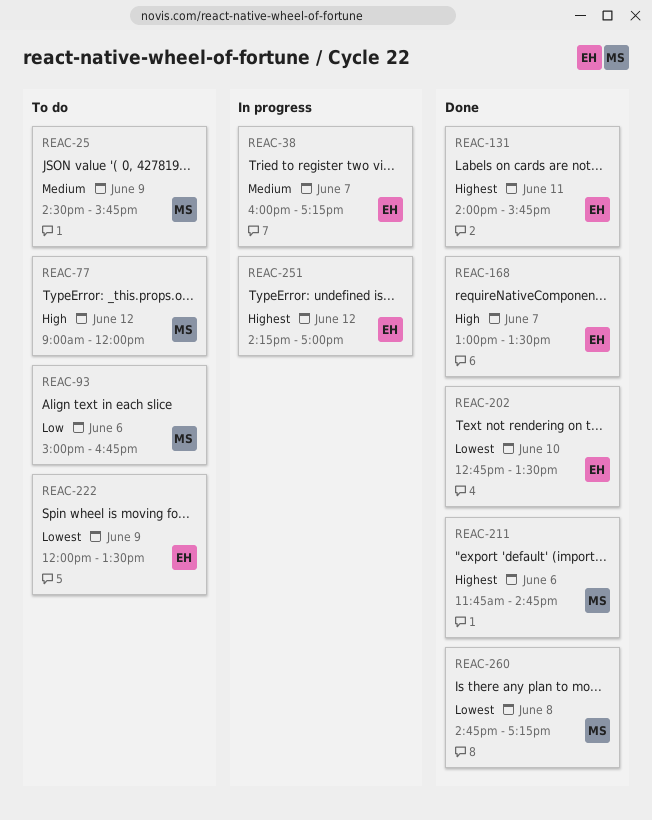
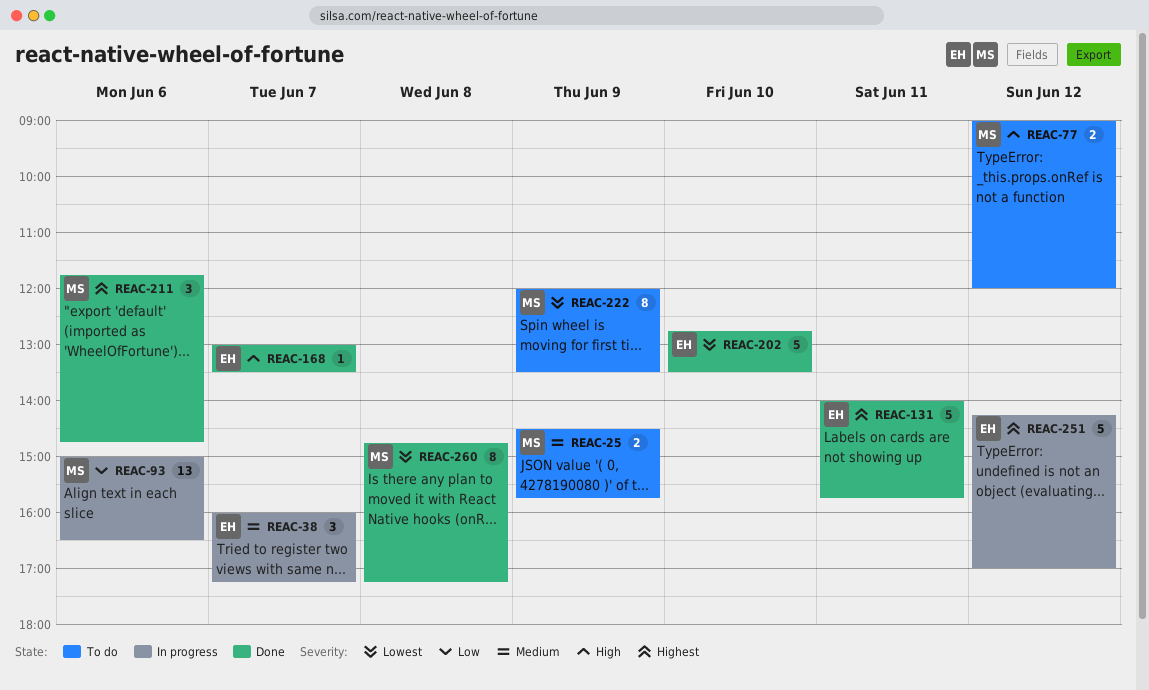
REAC-93, status: To do -> In progress
REAC-93, ends: 16:45 -> 16:30
REAC-222, owner: EH -> MS

